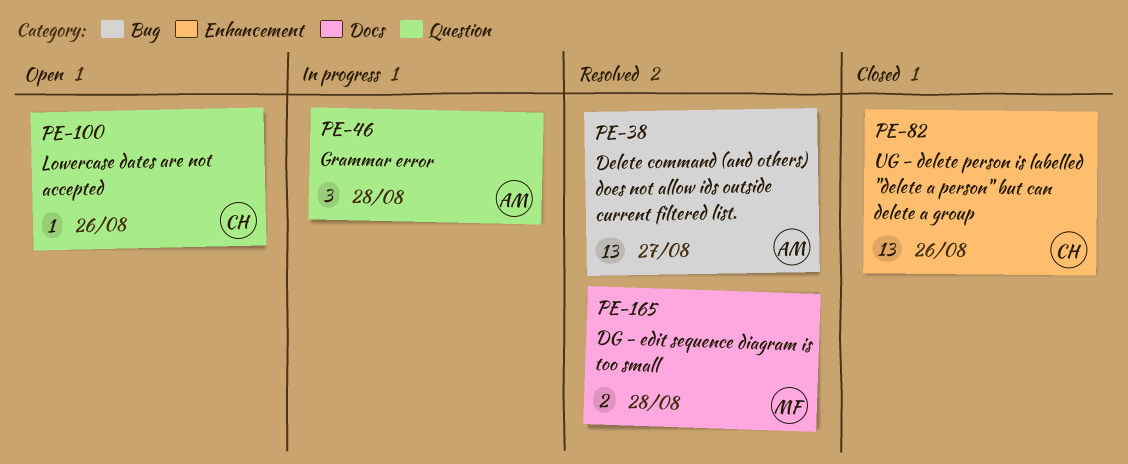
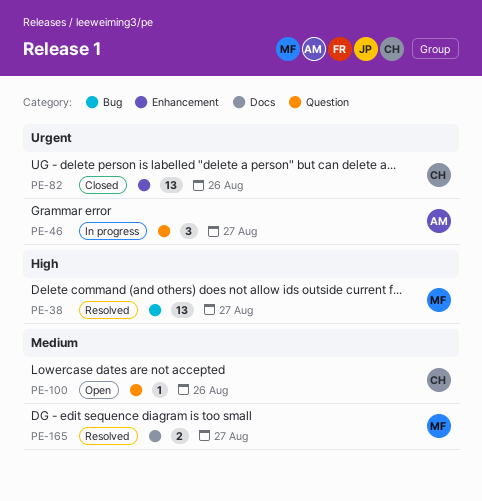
PE-38, owner: AM -> MF
PE-46, due: Aug 28 -> Aug 27
PE-165, due: Aug 28 -> Aug 27

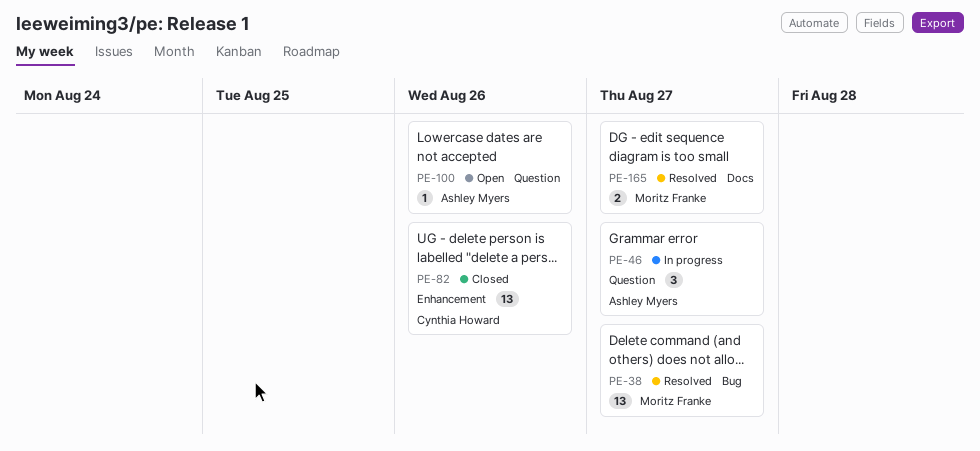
PE-100, owner: Cynthia Howard -> Ashley Myers

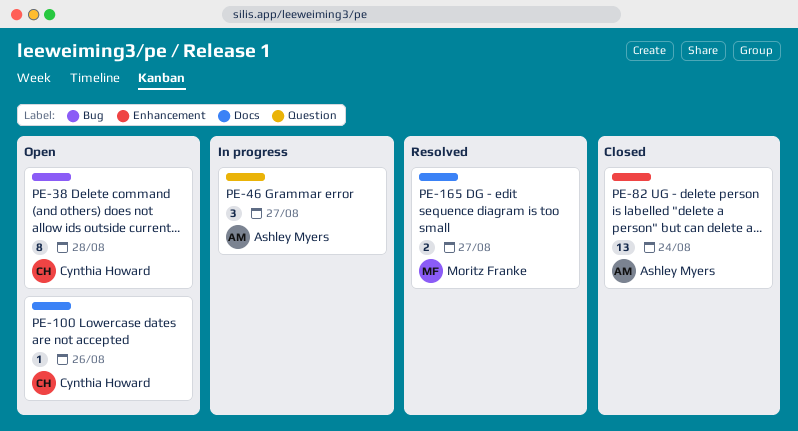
PE-38, status: Resolved -> Open
PE-38, owner: Moritz Franke -> Cynthia Howard
PE-38, estimate: 13 -> 8
PE-38, due: Aug 27 -> Aug 28
PE-82, owner: Cynthia Howard -> Ashley Myers
PE-82, due: Aug 26 -> Aug 24
PE-100, owner: Ashley Myers -> Cynthia Howard
PE-100, label: Question -> Docs

